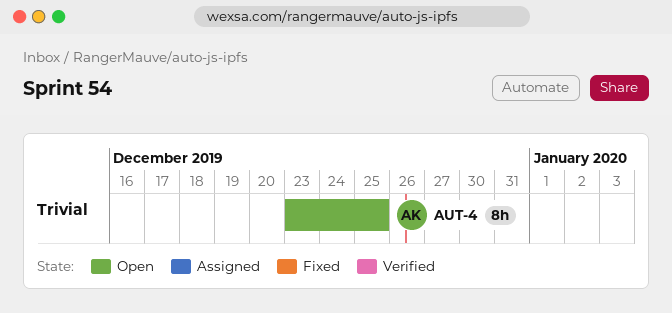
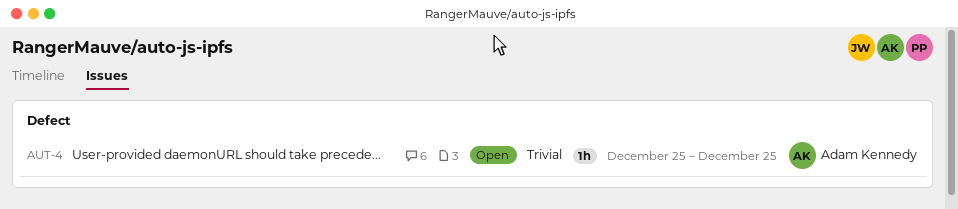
AUT-4, estimate: 8h -> 1h
AUT-4, start: Dec 23 -> Dec 25

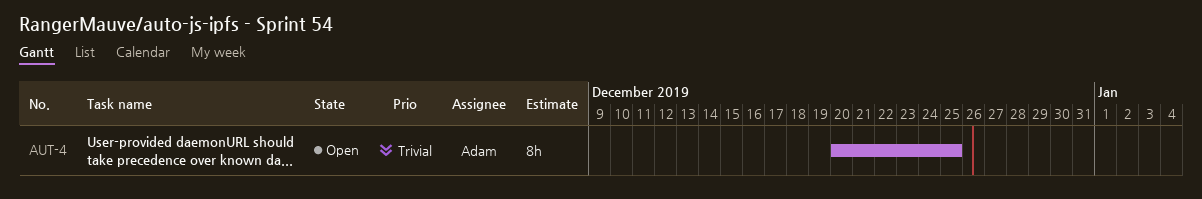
AUT-4, estimate: 1h -> 8h
AUT-4, start: Dec 25 -> Dec 20

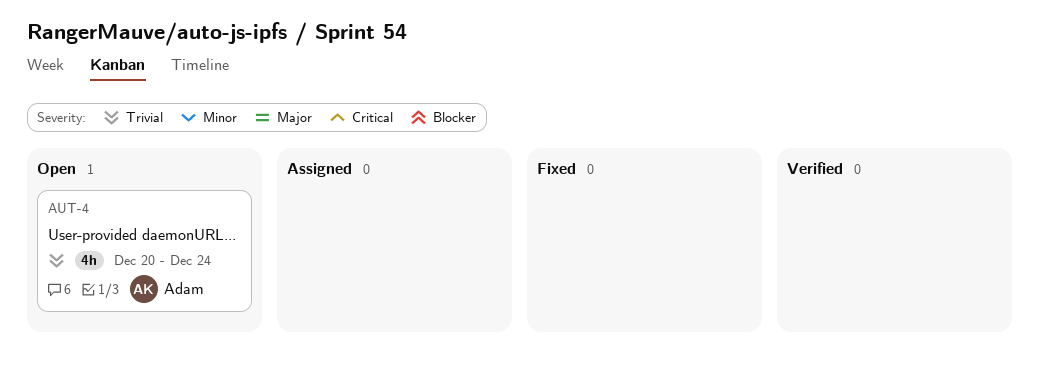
AUT-4, estimate: 8h -> 4h
AUT-4, due: Dec 25 -> Dec 24

